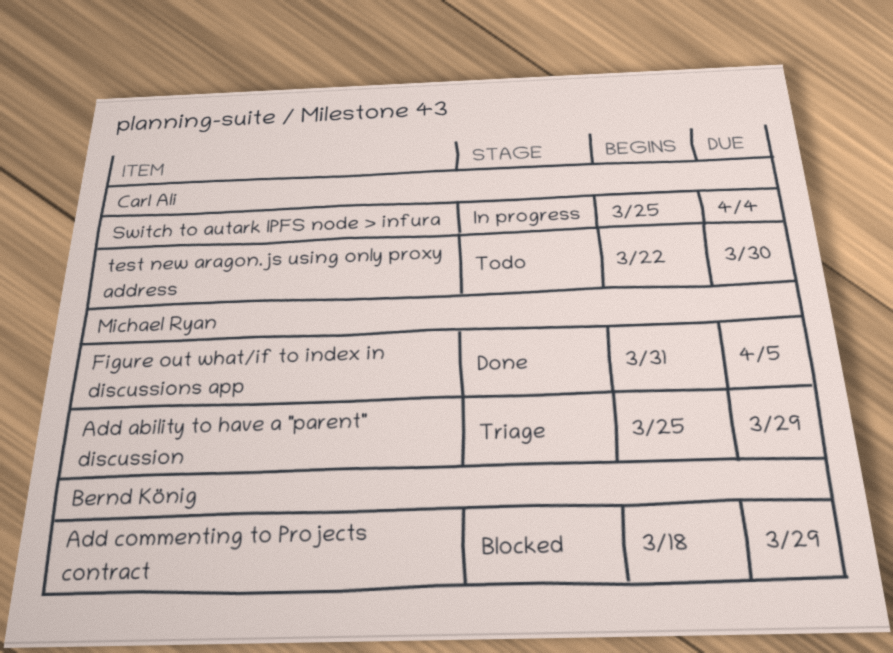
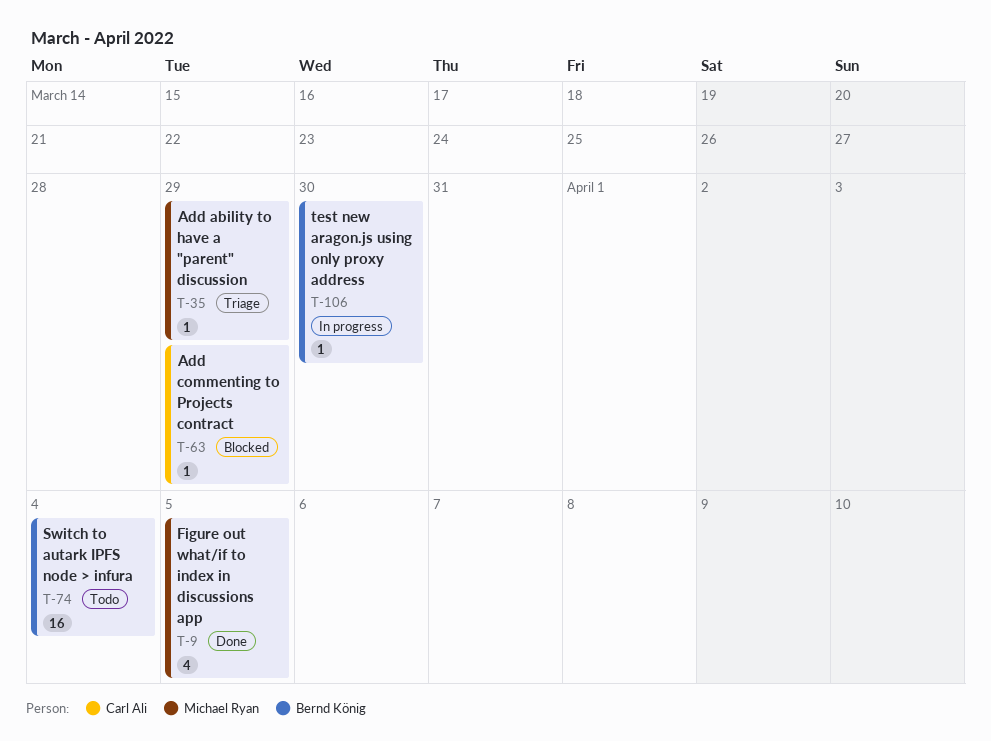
Add commenting to Projects contract, owner: Bernd König -> Carl Ali
Switch to autark IPFS node > infura, status: In progress -> Todo
Switch to autark IPFS node > infura, owner: Carl Ali -> Bernd König
test new aragon.js using only proxy address, status: Todo -> In progress
test new aragon.js using only proxy address, owner: Carl Ali -> Bernd König

